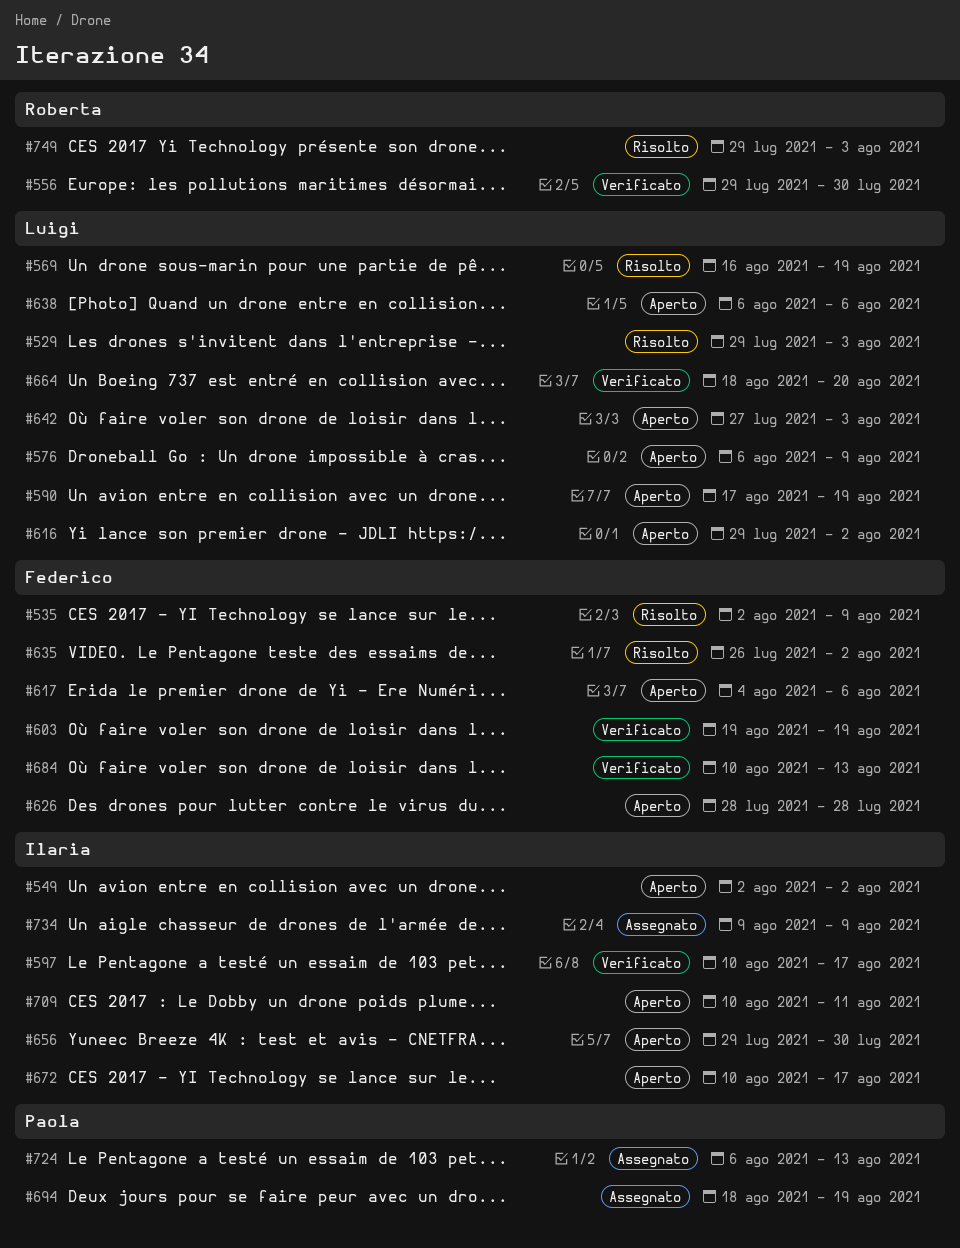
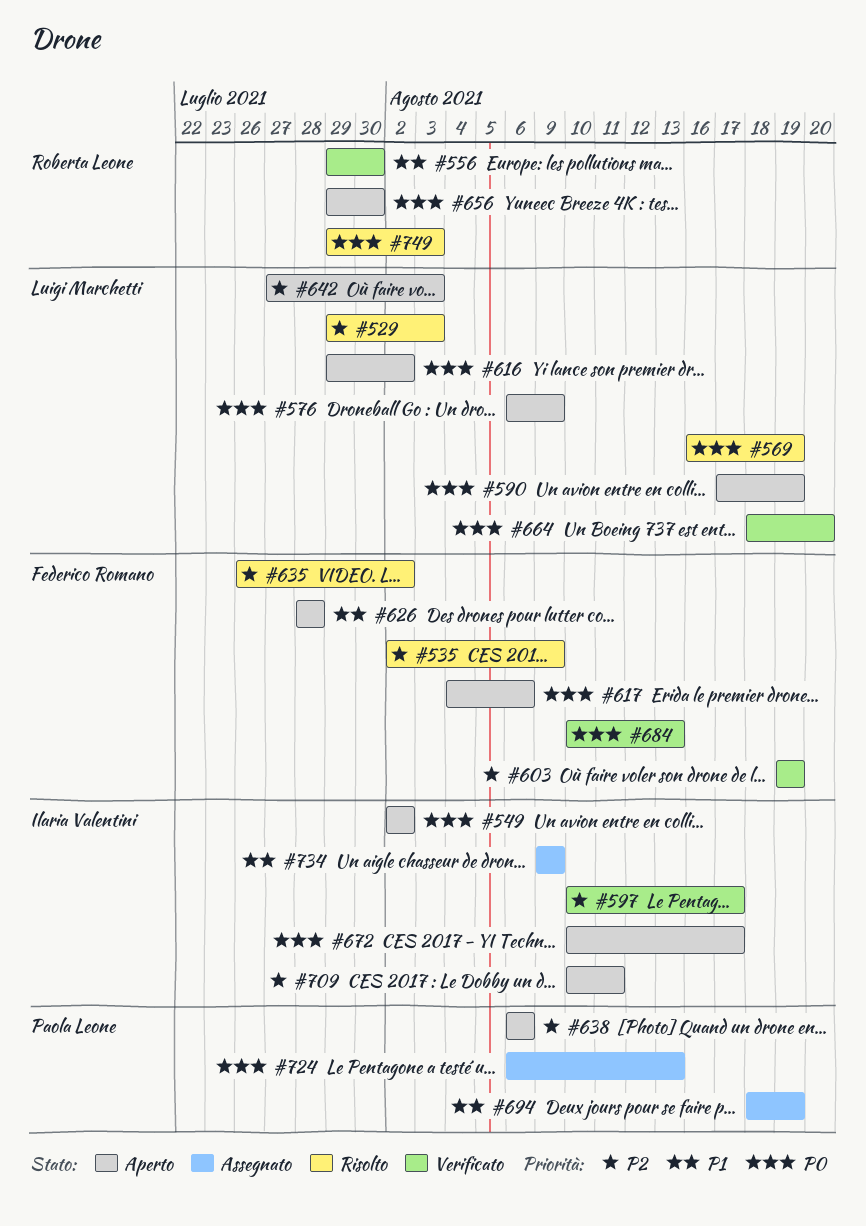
#638, owner: Luigi Marchetti -> Paola Leone
#656, owner: Ilaria Valentini -> Roberta Leone

